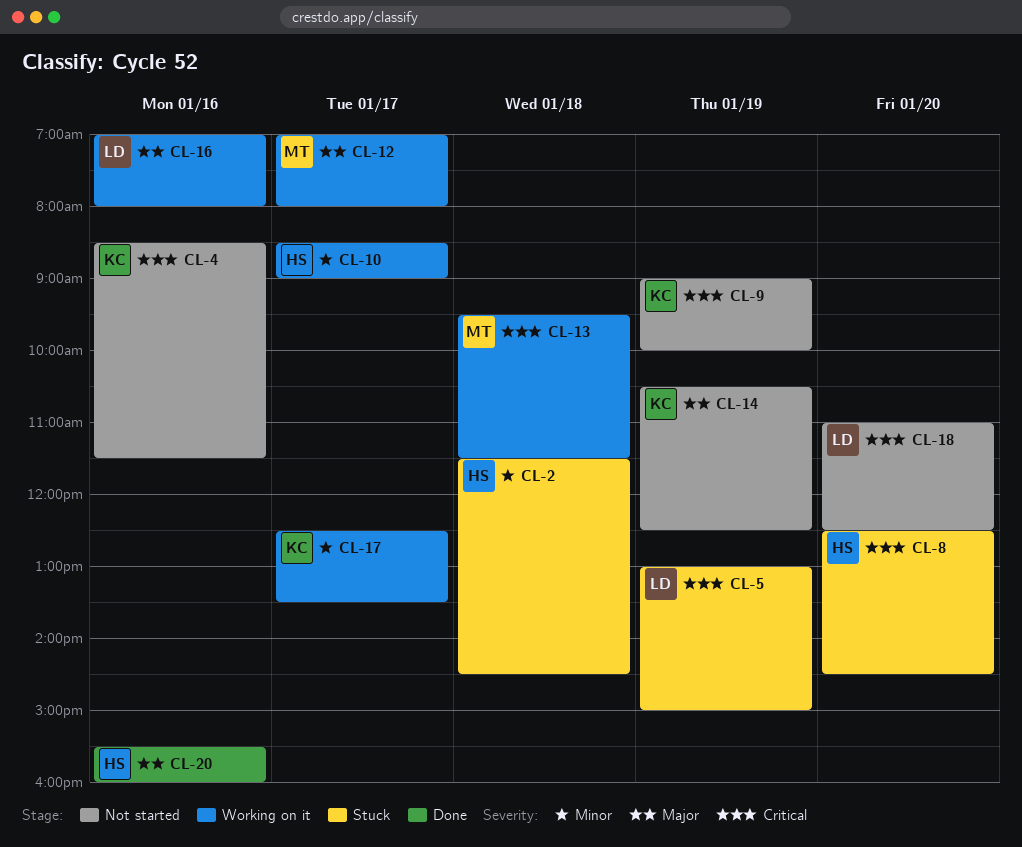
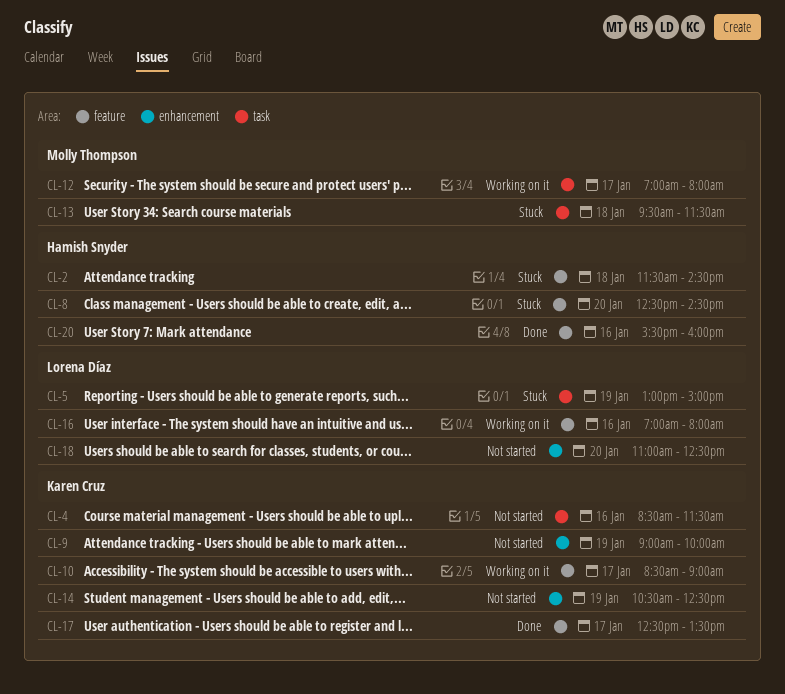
CL-10, owner: Hamish Snyder -> Karen Cruz
CL-13, status: Working on it -> Stuck
CL-17, status: Working on it -> Done

